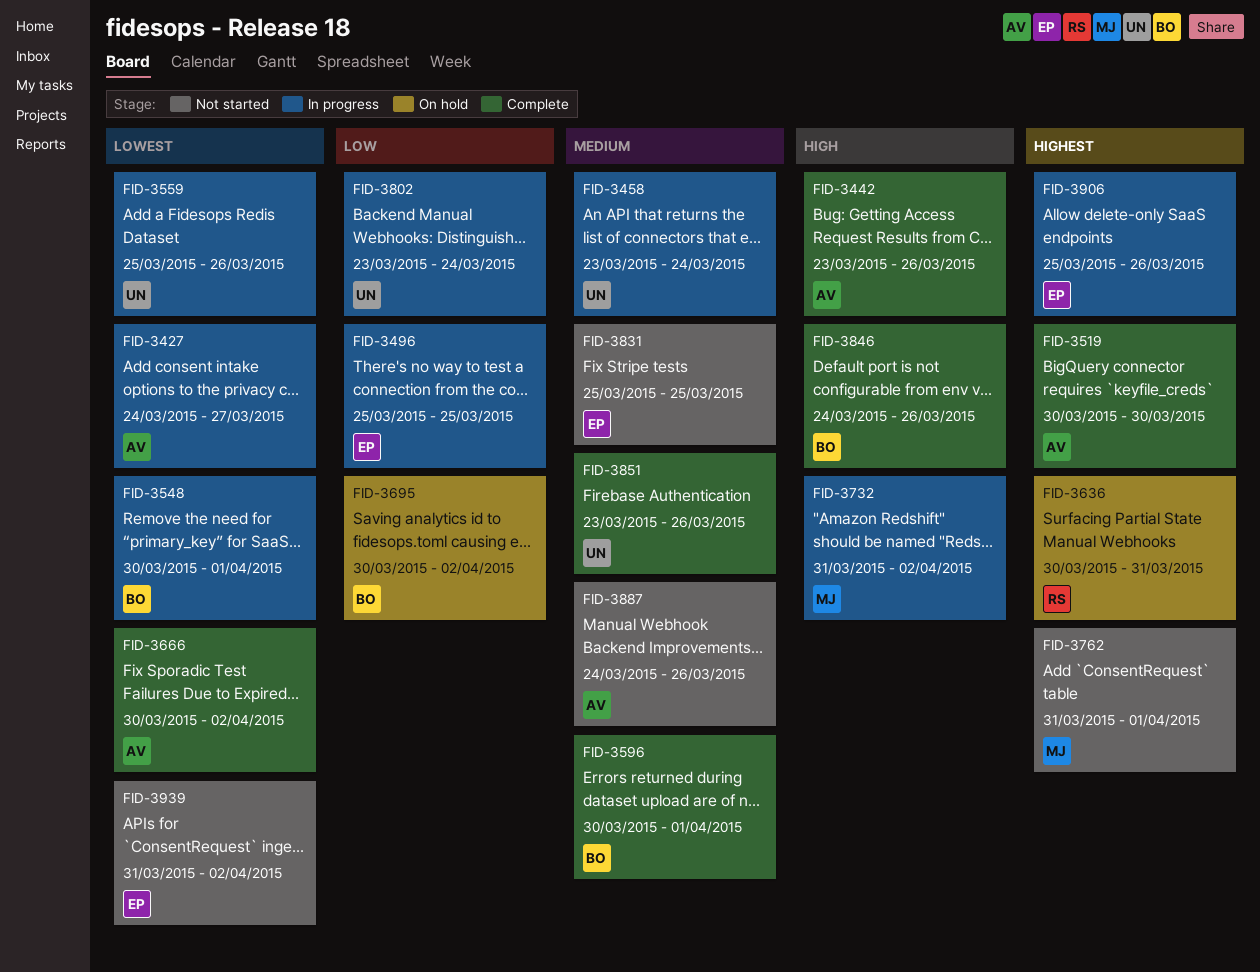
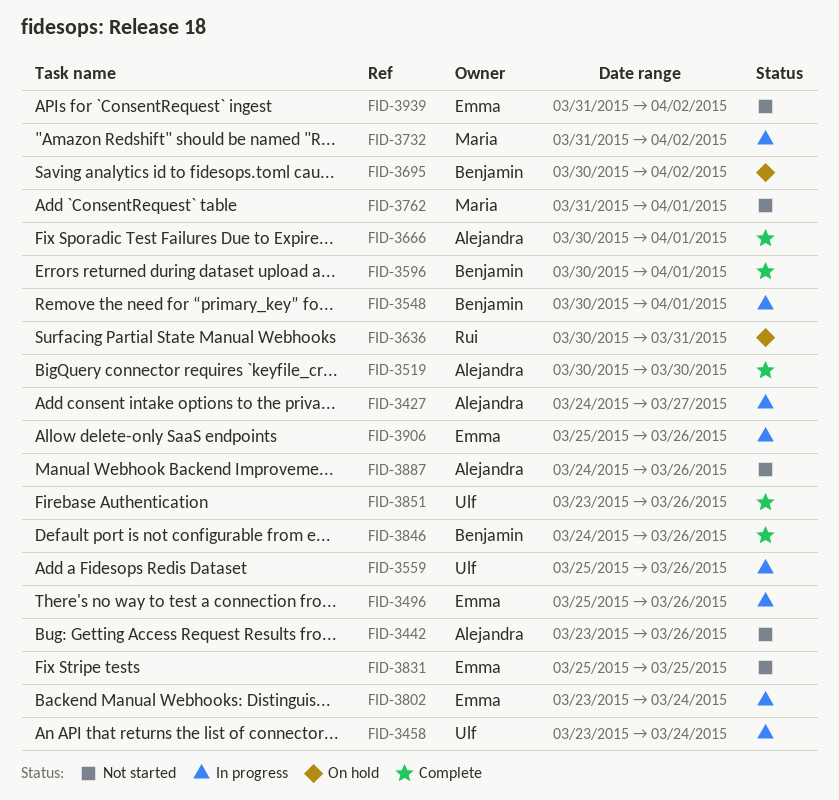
FID-3442, status: Complete -> Not started
FID-3496, due: Mar 25 -> Mar 26
FID-3666, due: Apr 2 -> Apr 1
FID-3802, owner: Ulf -> Emma

